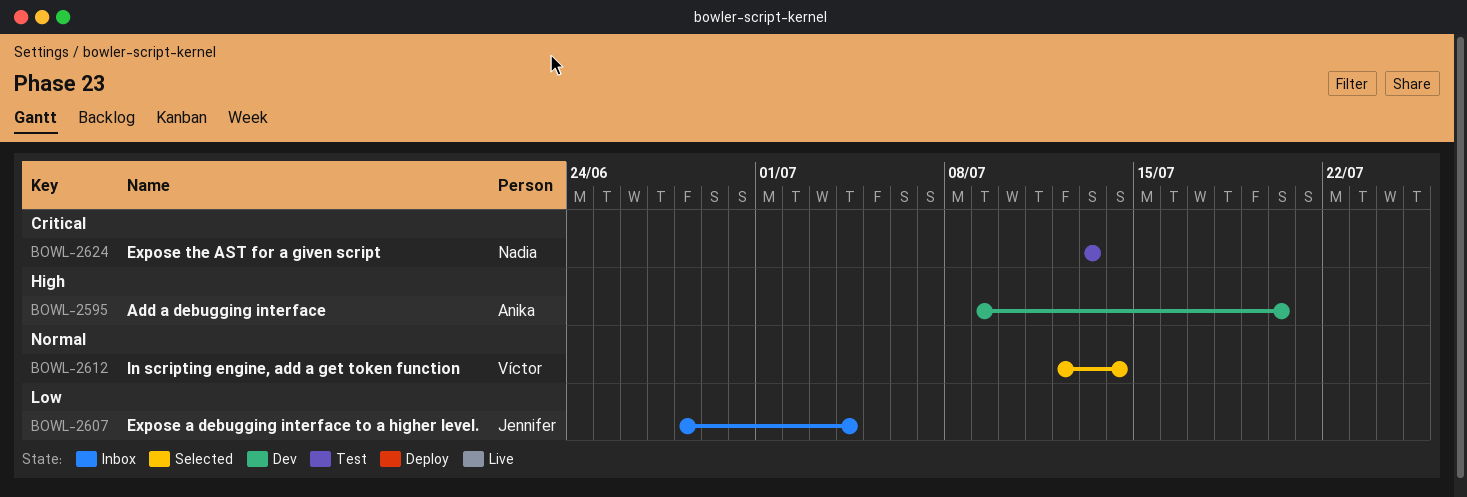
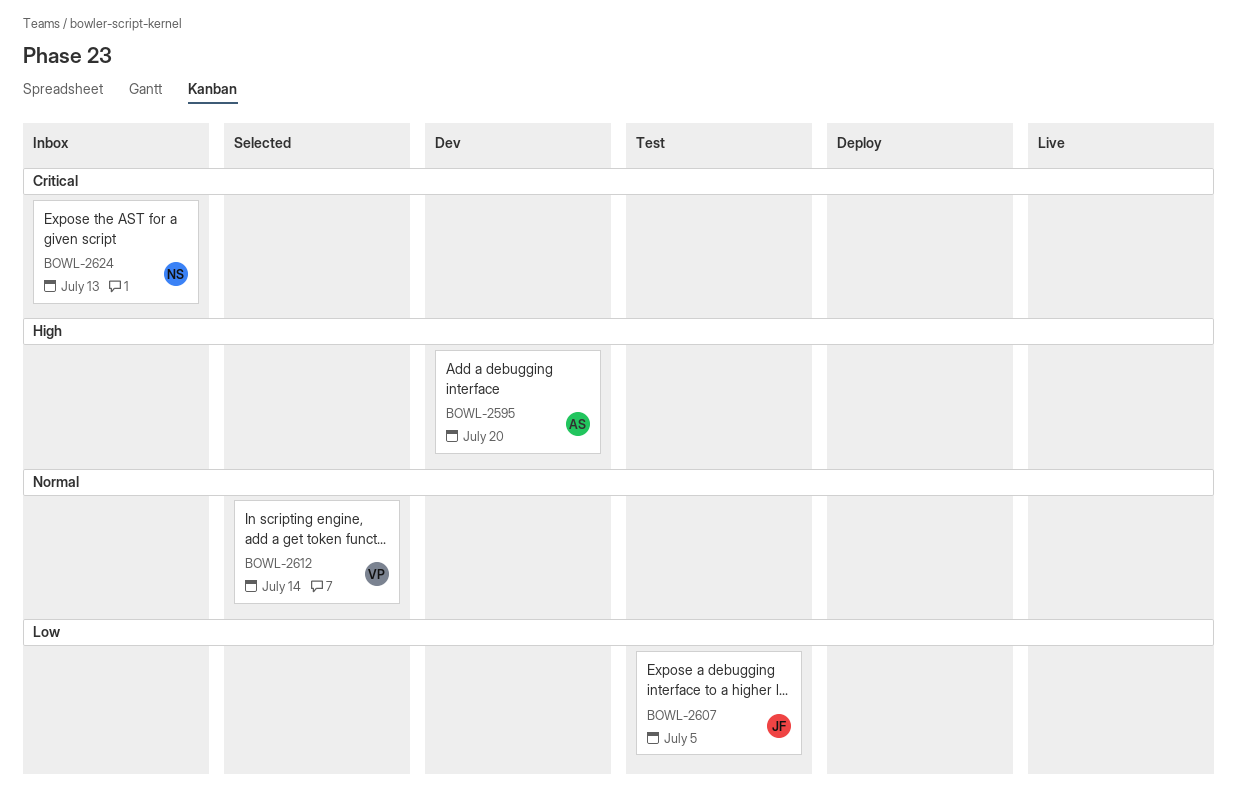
BOWL-2607, status: Inbox -> Test
BOWL-2607, due: Jul 4 -> Jul 5
BOWL-2624, status: Test -> Inbox

